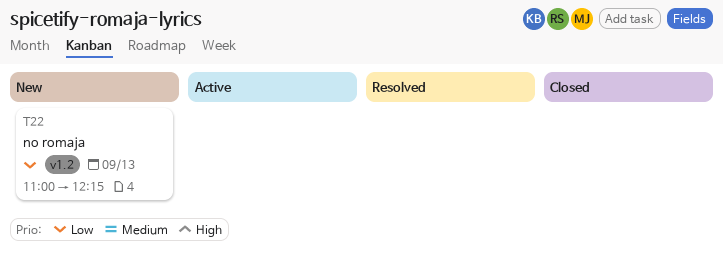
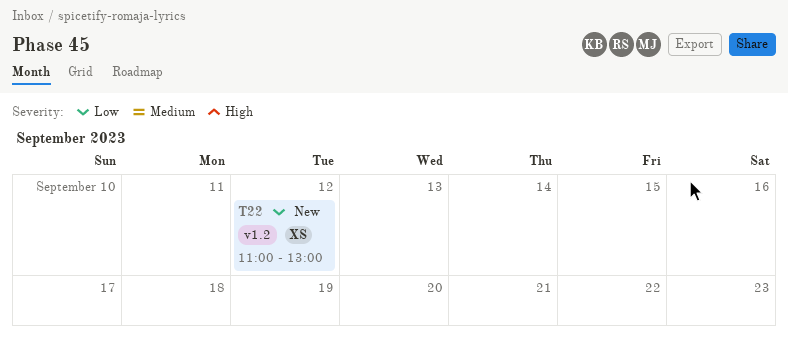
T22, day: Sep 13 -> Sep 12
T22, ends: 12:15 -> 13:00

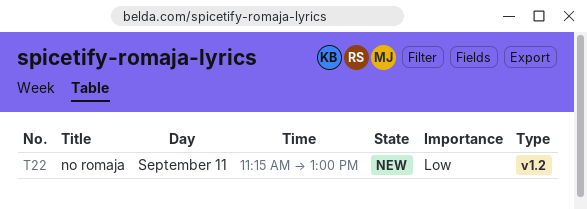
T22, day: Sep 12 -> Sep 11
T22, begins: 11:00 -> 11:15

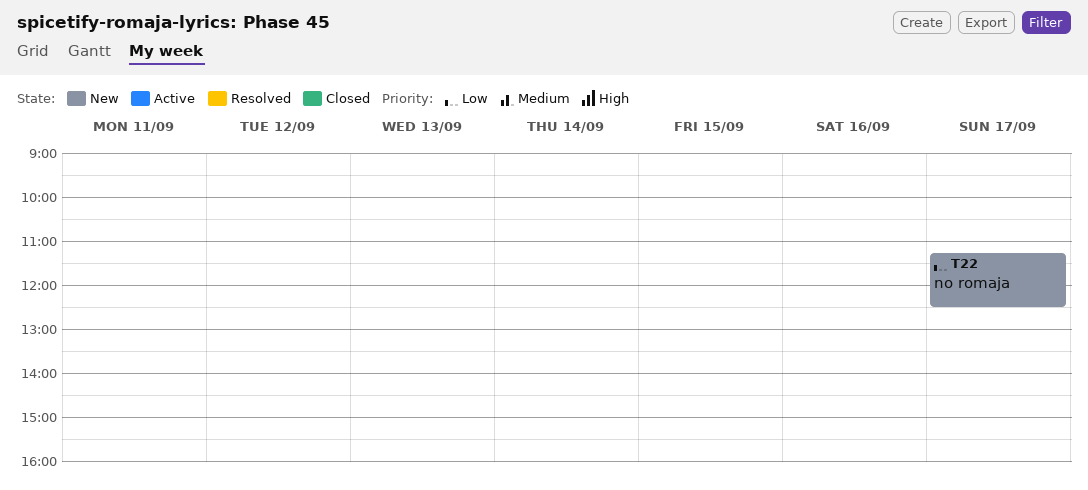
T22, day: Sep 11 -> Sep 17
T22, ends: 13:00 -> 12:30

